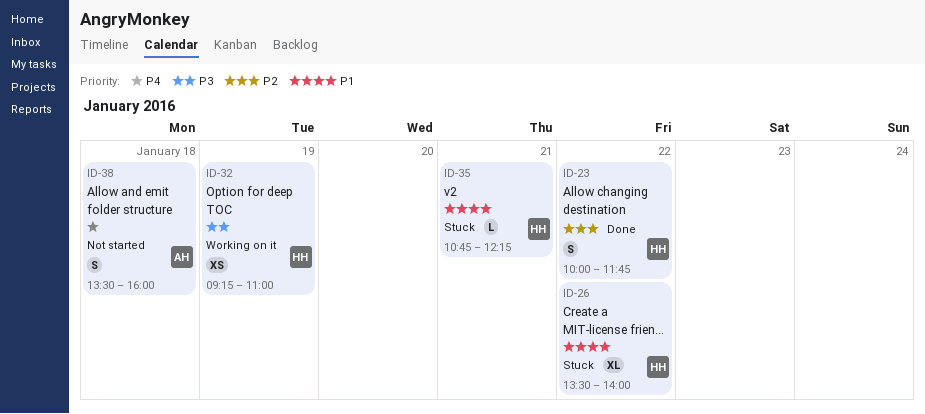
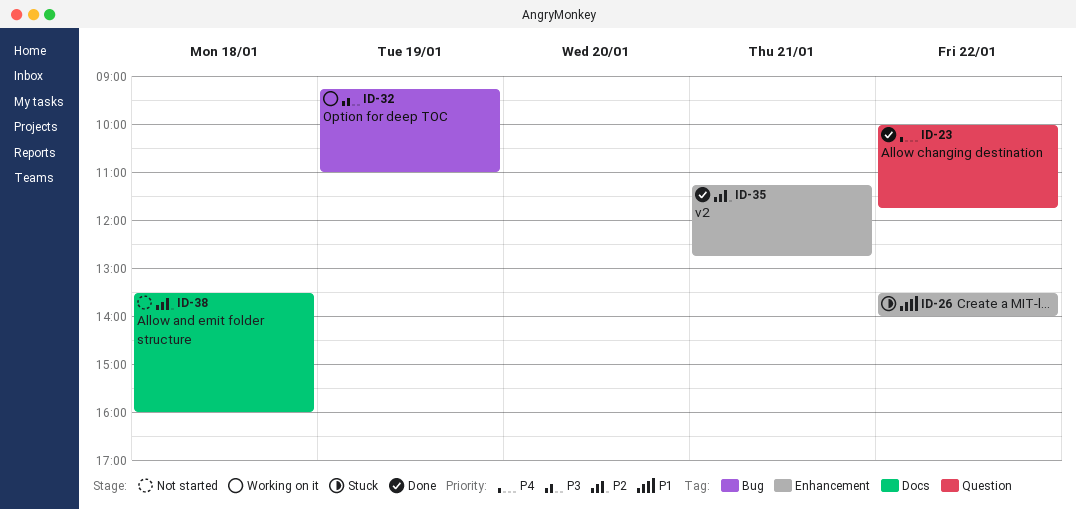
ID-23, priority: P2 -> P4
ID-35, status: Stuck -> Done
ID-35, priority: P1 -> P2
ID-35, begins: 10:45 -> 11:15
ID-35, ends: 12:15 -> 12:45
ID-38, priority: P4 -> P2

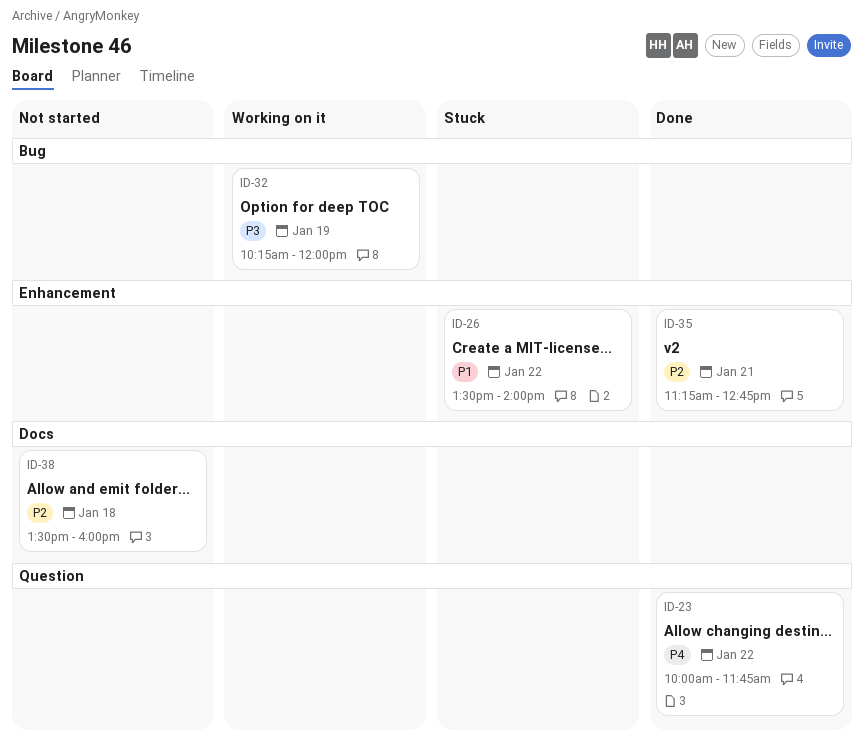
ID-32, begins: 09:15 -> 10:15
ID-32, ends: 11:00 -> 12:00

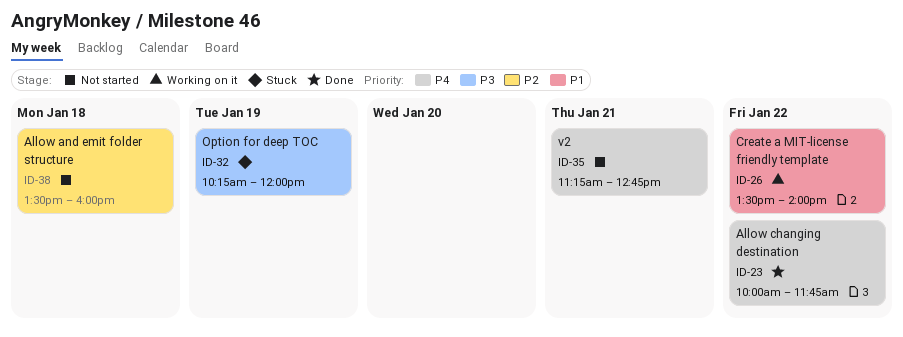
ID-26, status: Stuck -> Working on it
ID-32, status: Working on it -> Stuck
ID-35, status: Done -> Not started
ID-35, priority: P2 -> P4

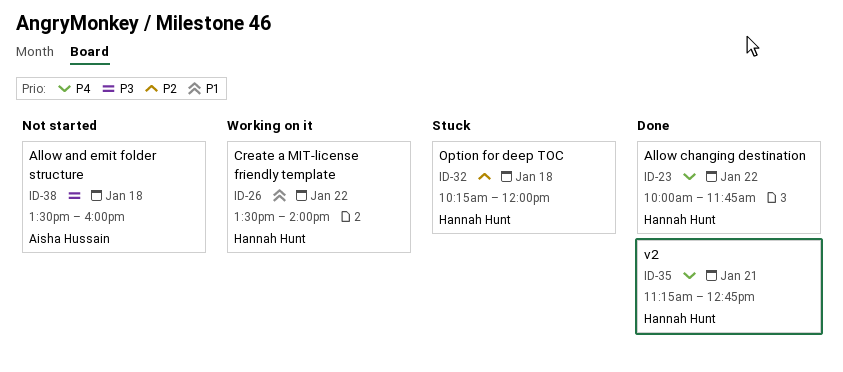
ID-32, priority: P3 -> P2
ID-32, day: Jan 19 -> Jan 18
ID-35, status: Not started -> Done
ID-38, priority: P2 -> P3

